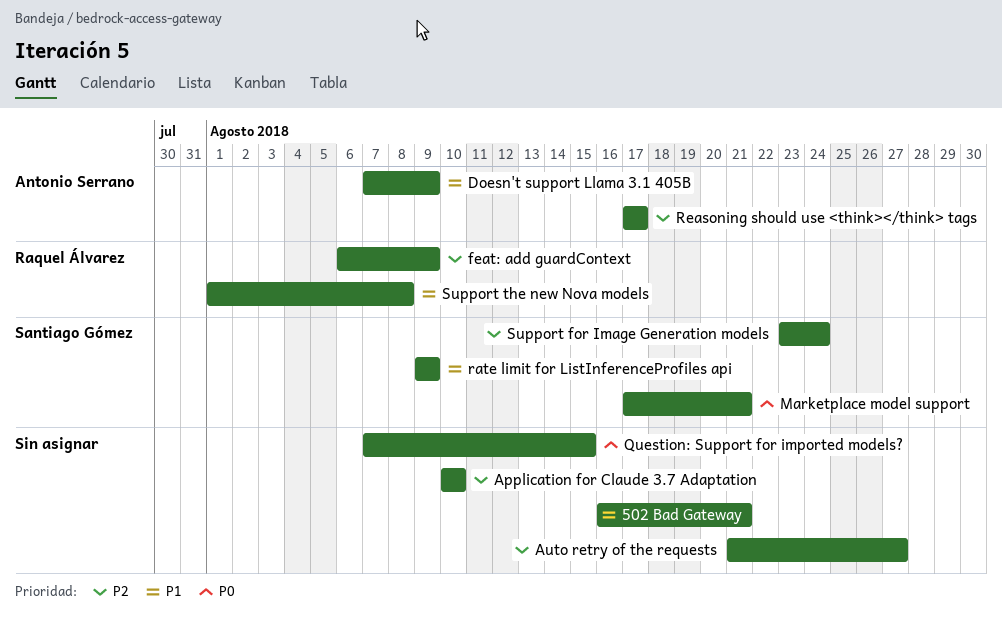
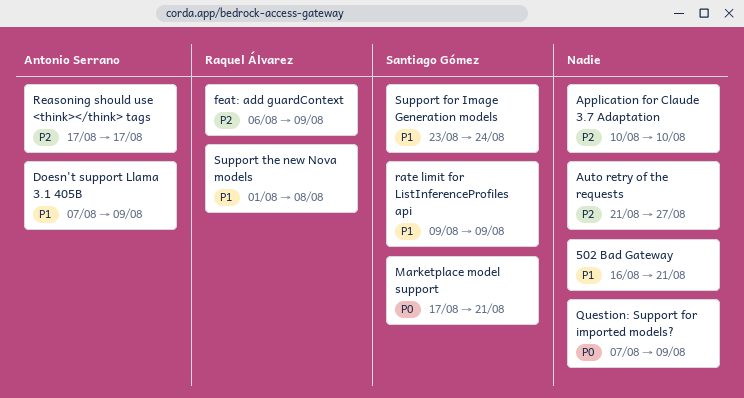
Question: Support for imported models?, due: Aug 15 -> Aug 9
Support for Image Generation models, priority: P2 -> P1

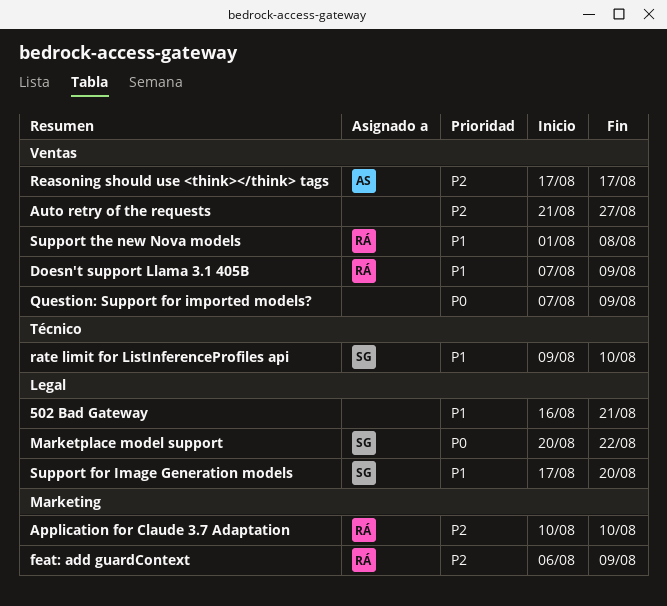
Application for Claude 3.7 Adaptation, owner: none -> Raquel Álvarez
Doesn't support Llama 3.1 405B, owner: Antonio Serrano -> Raquel Álvarez
Marketplace model support, start: Aug 17 -> Aug 20
Marketplace model support, due: Aug 21 -> Aug 22
rate limit for ListInferenceProfiles api, due: Aug 9 -> Aug 10
Support for Image Generation models, start: Aug 23 -> Aug 17
Support for Image Generation models, due: Aug 24 -> Aug 20

